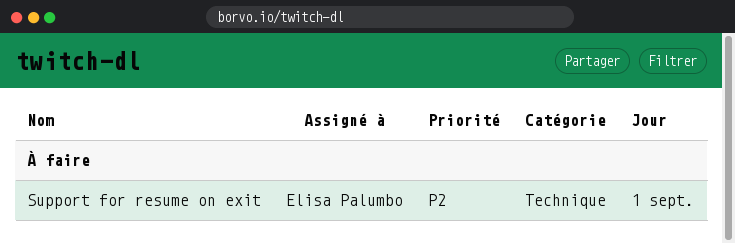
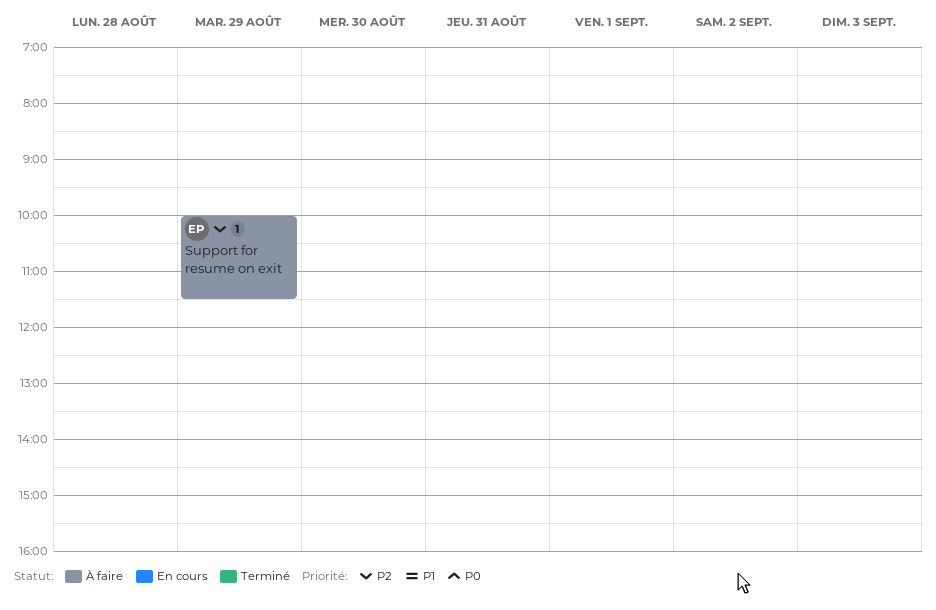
Support for resume on exit, day: Sep 1 -> Aug 29

